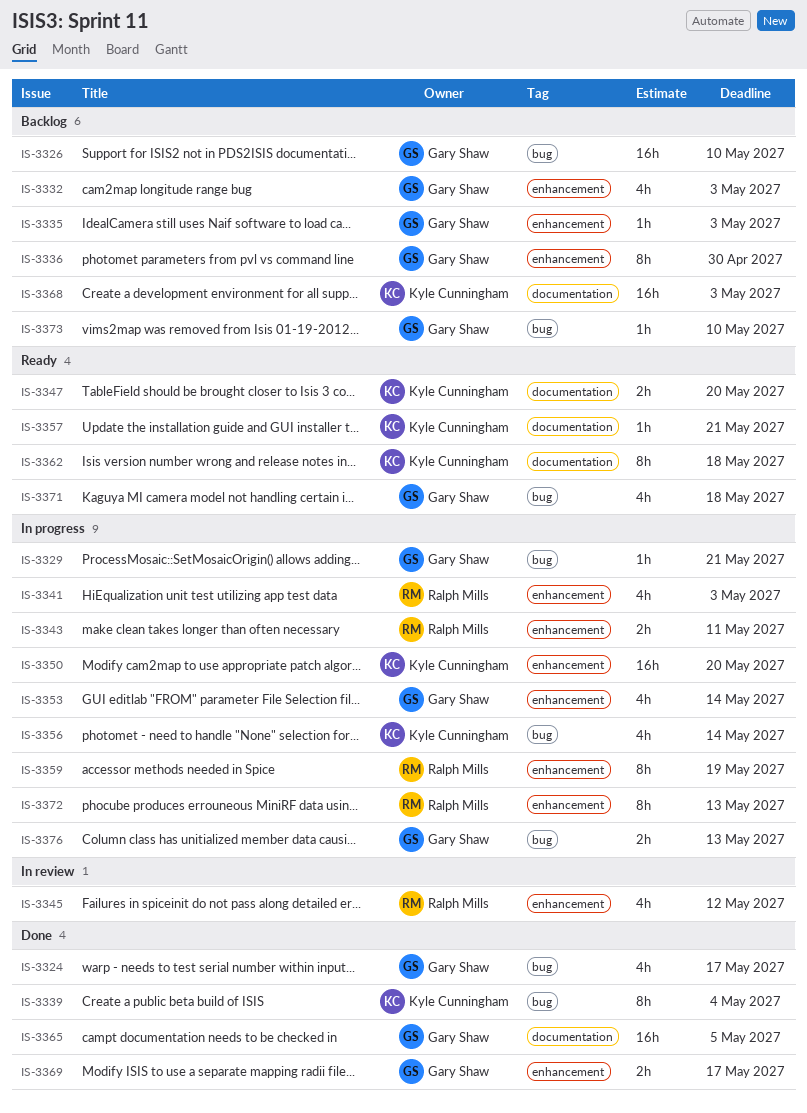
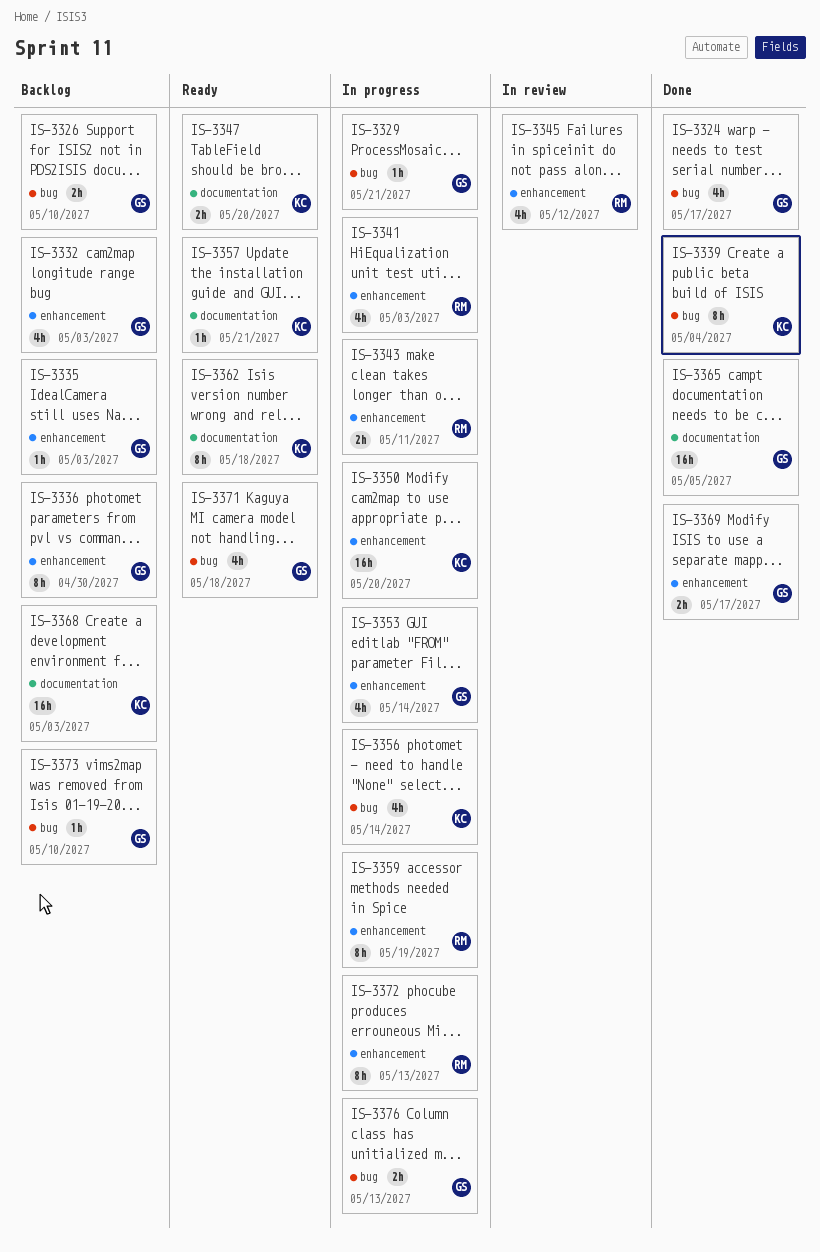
IS-3326, estimate: 16h -> 2h

